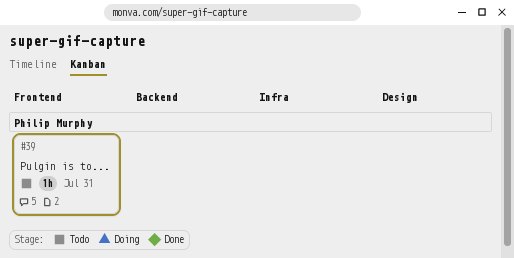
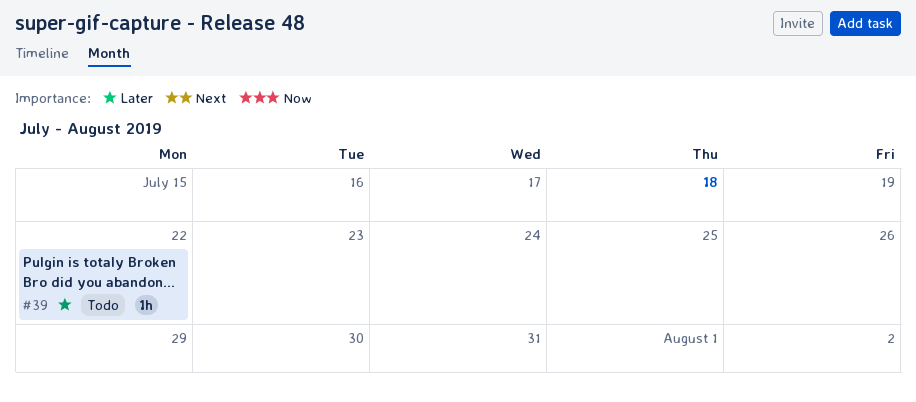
#39, due: Jul 31 -> Jul 22

